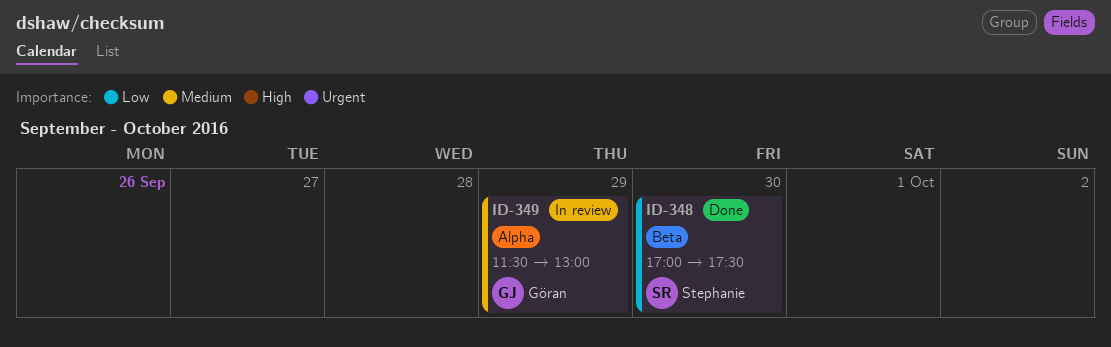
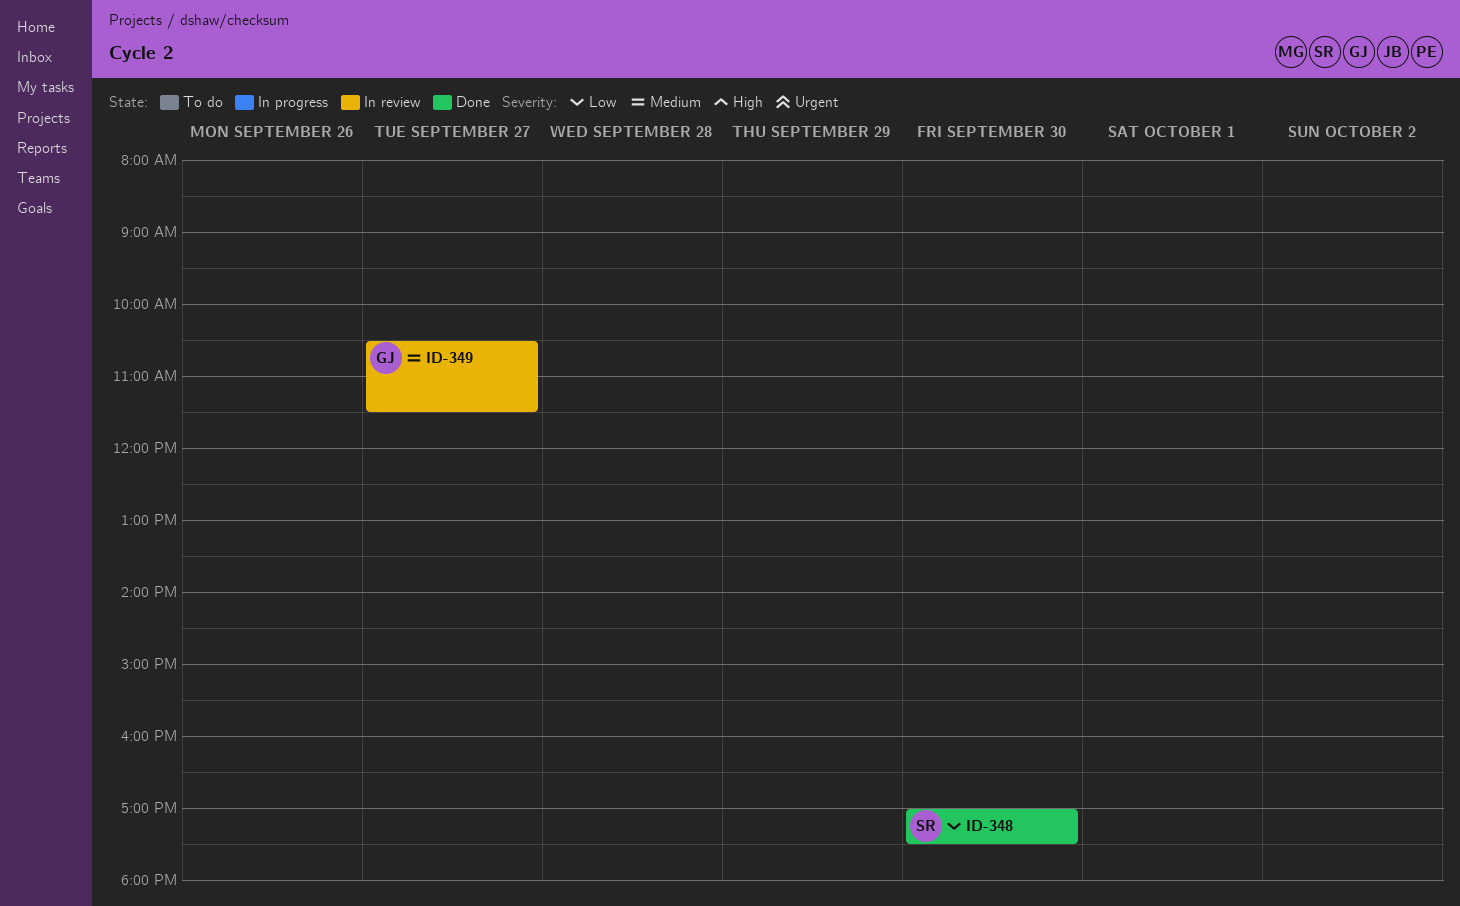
ID-349, day: Sep 29 -> Sep 27
ID-349, begins: 11:30 -> 10:30
ID-349, ends: 13:00 -> 11:30

